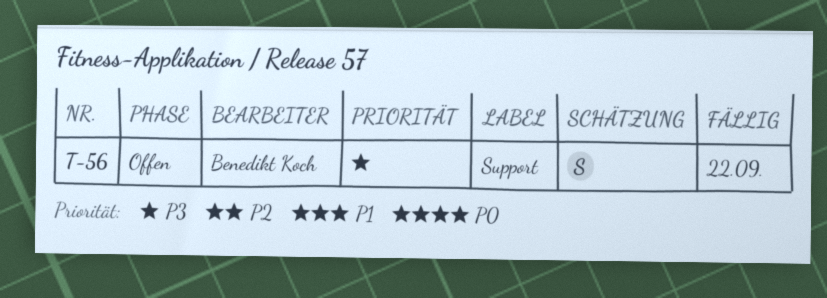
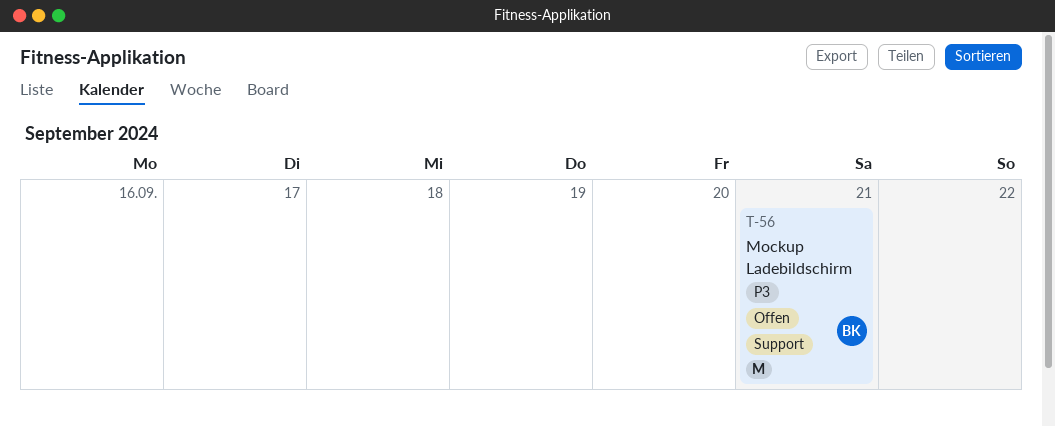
T-56, estimate: S -> M
T-56, due: Sep 22 -> Sep 21

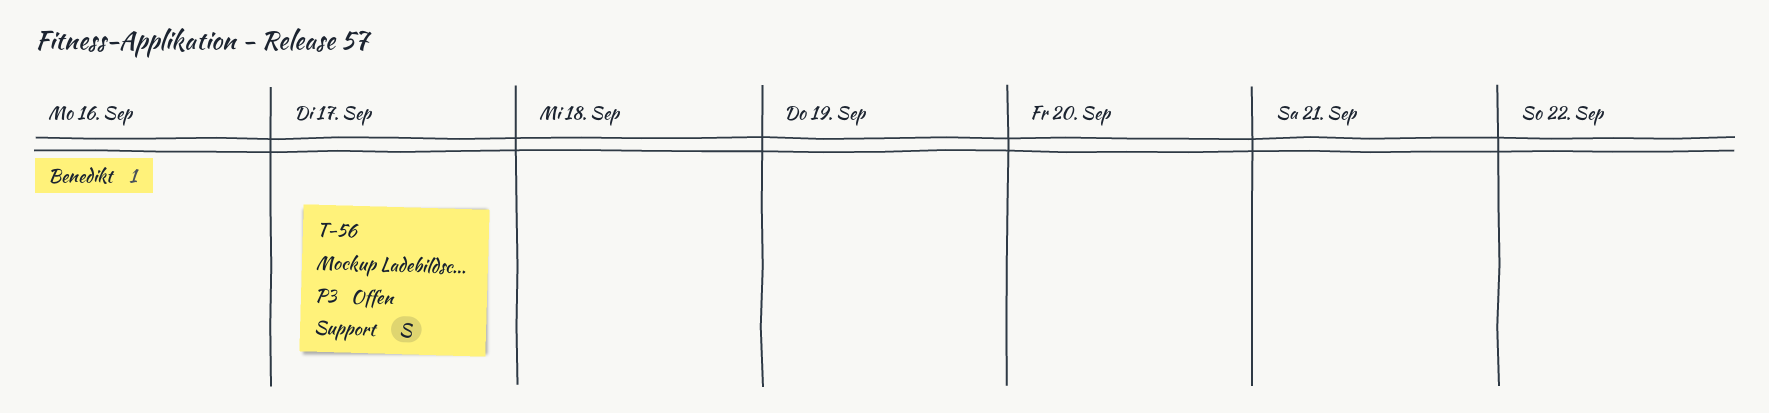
T-56, estimate: M -> S
T-56, due: Sep 21 -> Sep 17

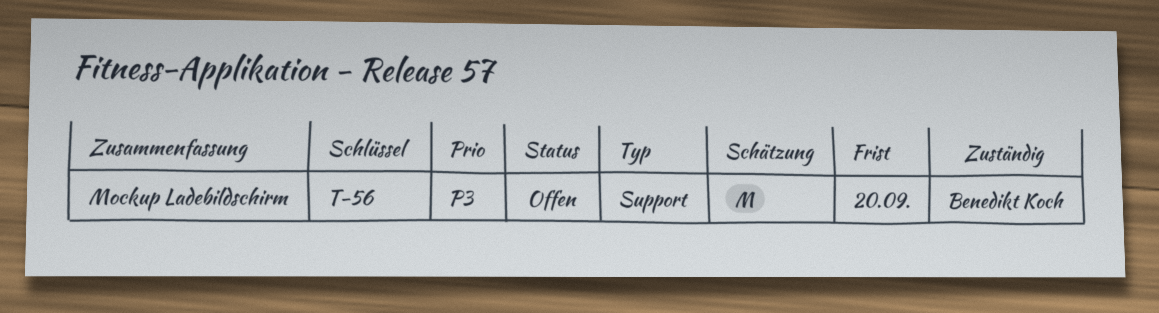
T-56, estimate: S -> M
T-56, due: Sep 17 -> Sep 20

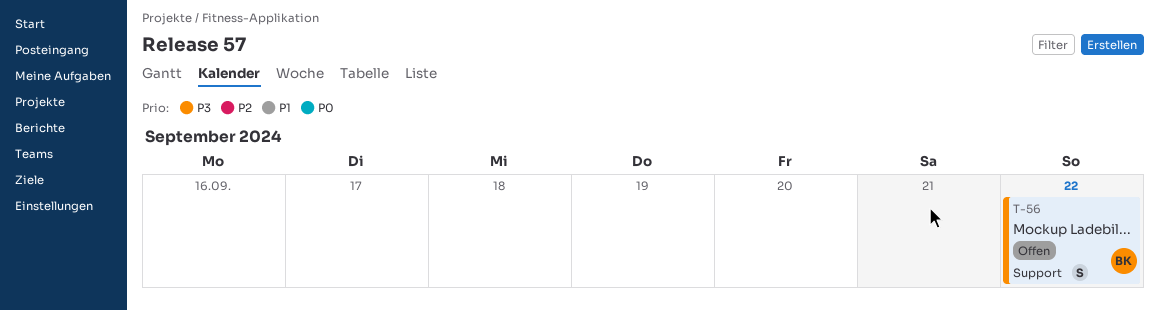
T-56, estimate: M -> S
T-56, due: Sep 20 -> Sep 22

